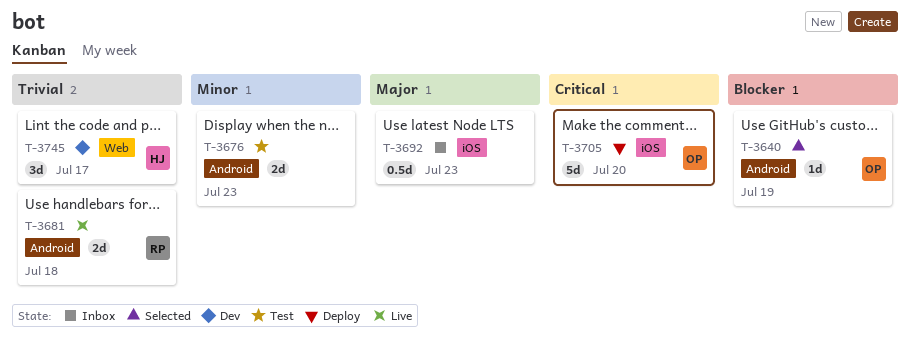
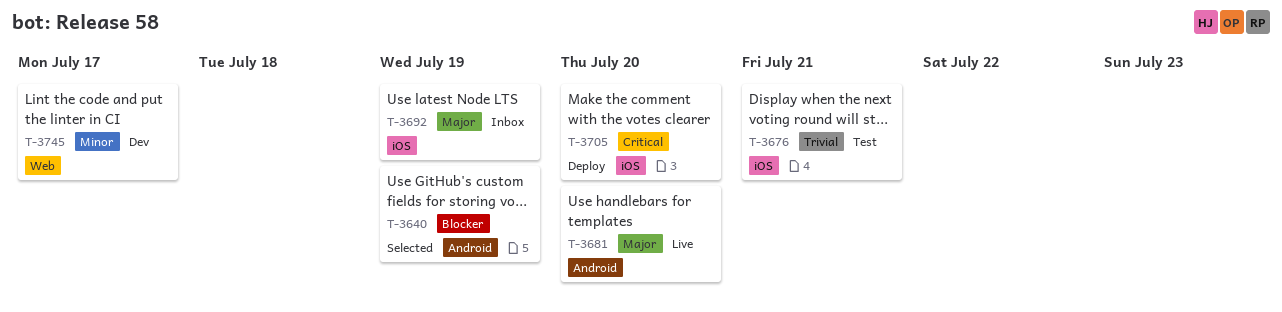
T-3676, priority: Minor -> Trivial
T-3676, label: Android -> iOS
T-3676, due: Jul 23 -> Jul 21
T-3681, priority: Trivial -> Major
T-3681, due: Jul 18 -> Jul 20
T-3692, due: Jul 23 -> Jul 19
T-3745, priority: Trivial -> Minor

